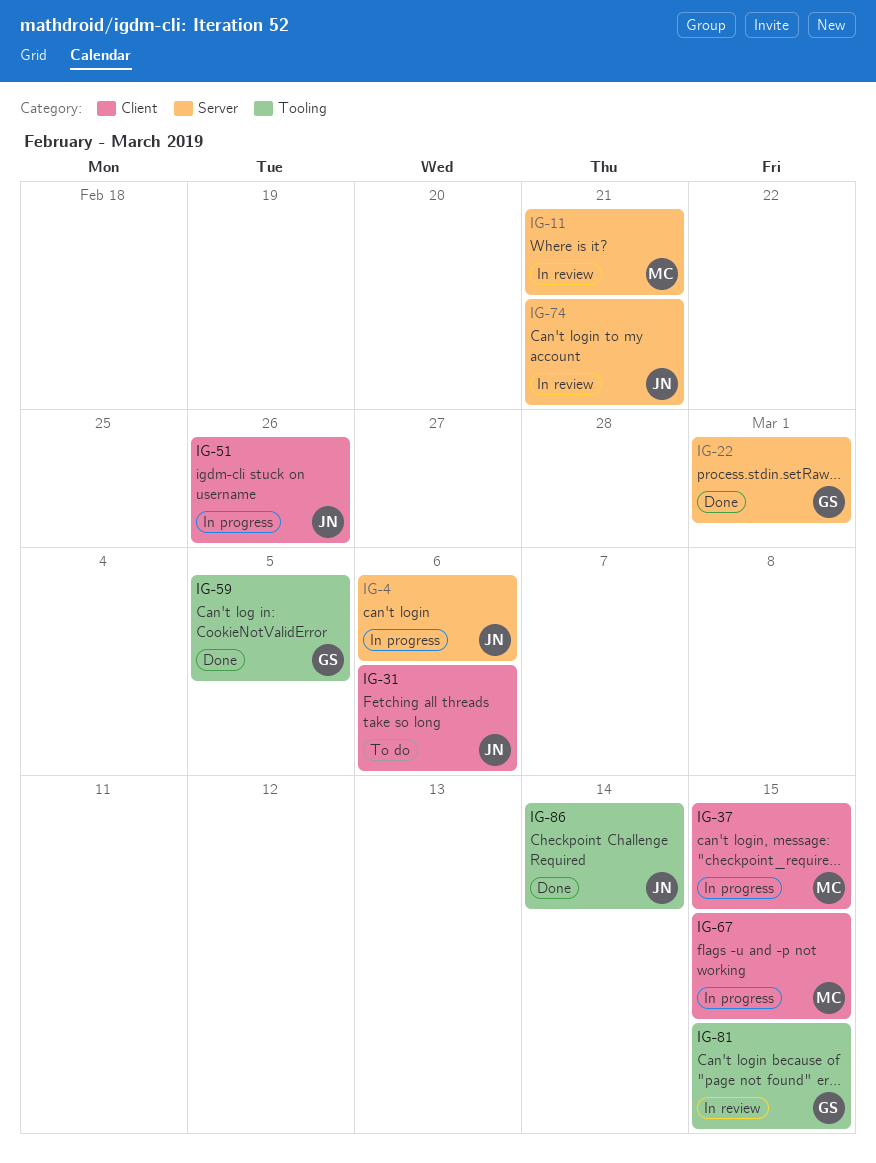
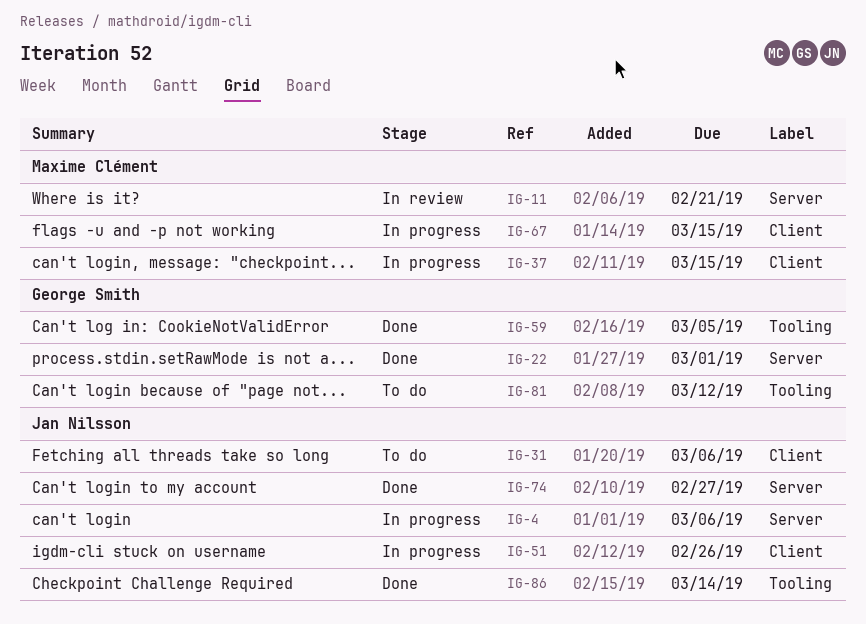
IG-74, status: In review -> Done
IG-74, due: Feb 21 -> Feb 27
IG-81, status: In review -> To do
IG-81, due: Mar 15 -> Mar 12

